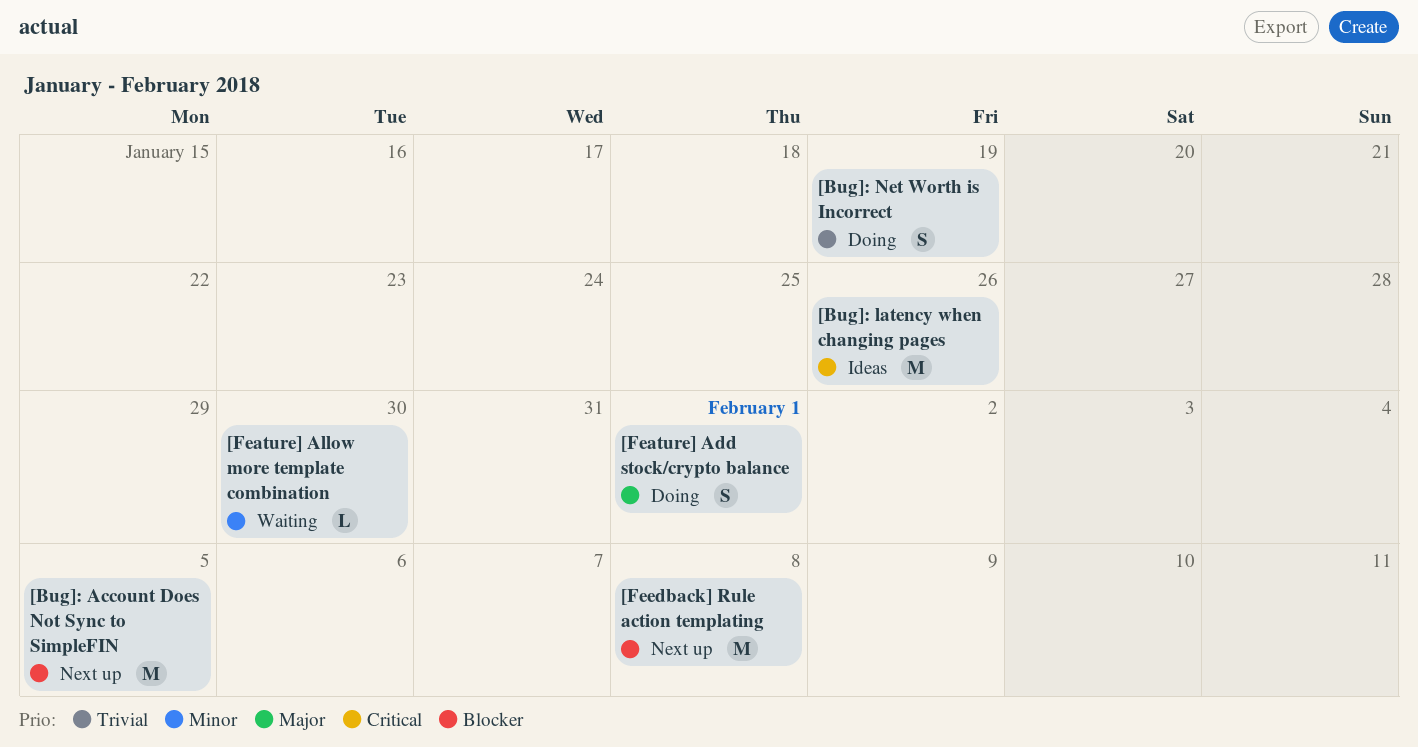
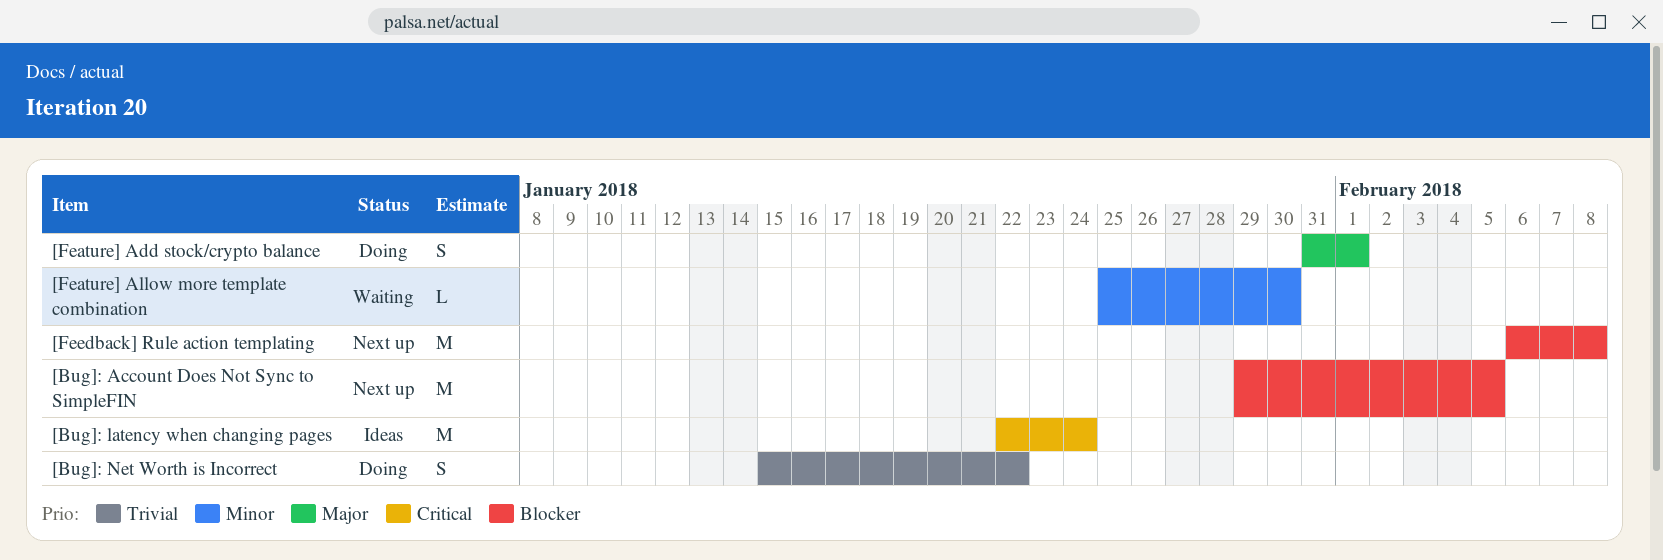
[Bug]: latency when changing pages, due: Jan 26 -> Jan 24
[Bug]: Net Worth is Incorrect, due: Jan 19 -> Jan 22

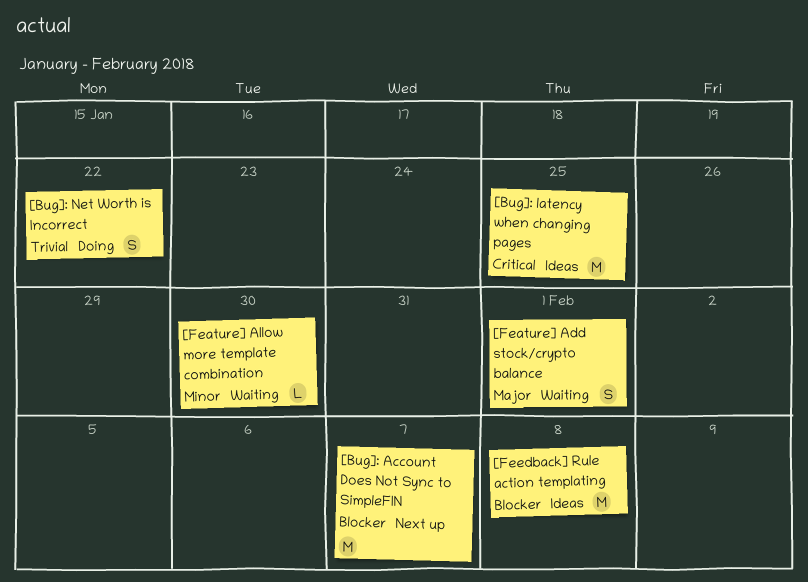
[Bug]: Account Does Not Sync to SimpleFIN, due: Feb 5 -> Feb 7
[Bug]: latency when changing pages, due: Jan 24 -> Jan 25
[Feature] Add stock/crypto balance, status: Doing -> Waiting
[Feedback] Rule action templating, status: Next up -> Ideas

